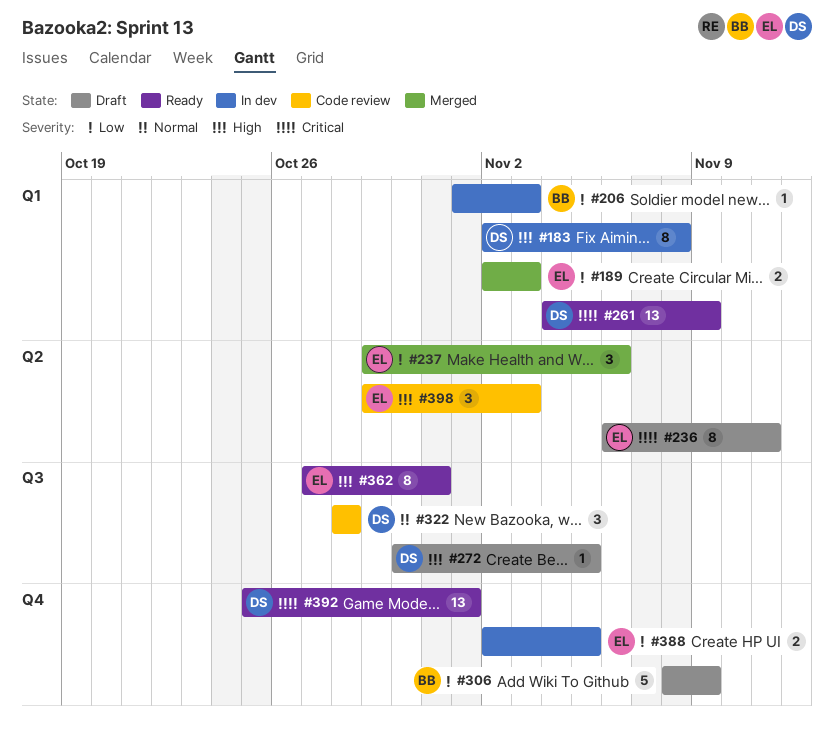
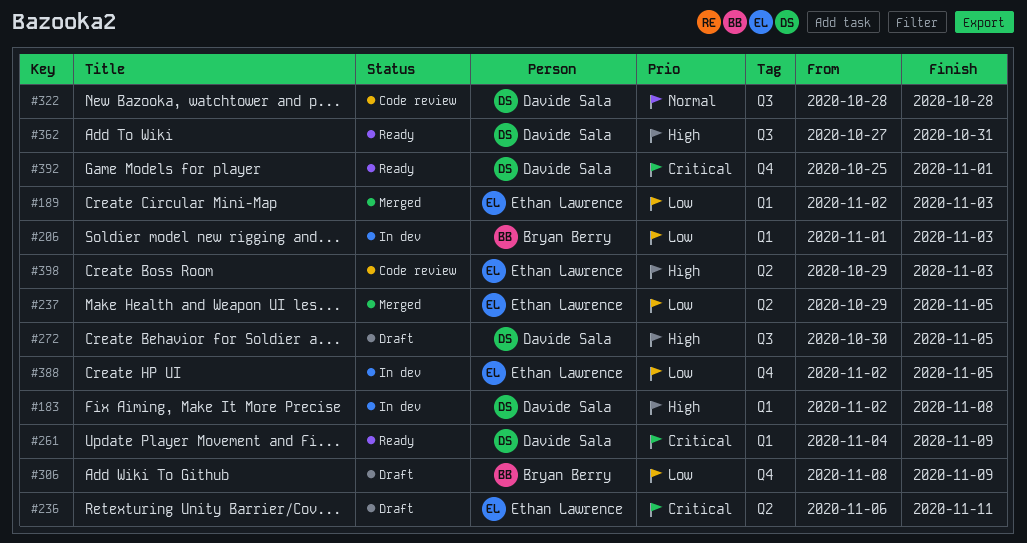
#237, due: Nov 6 -> Nov 5
#362, owner: Ethan Lawrence -> Davide Sala

